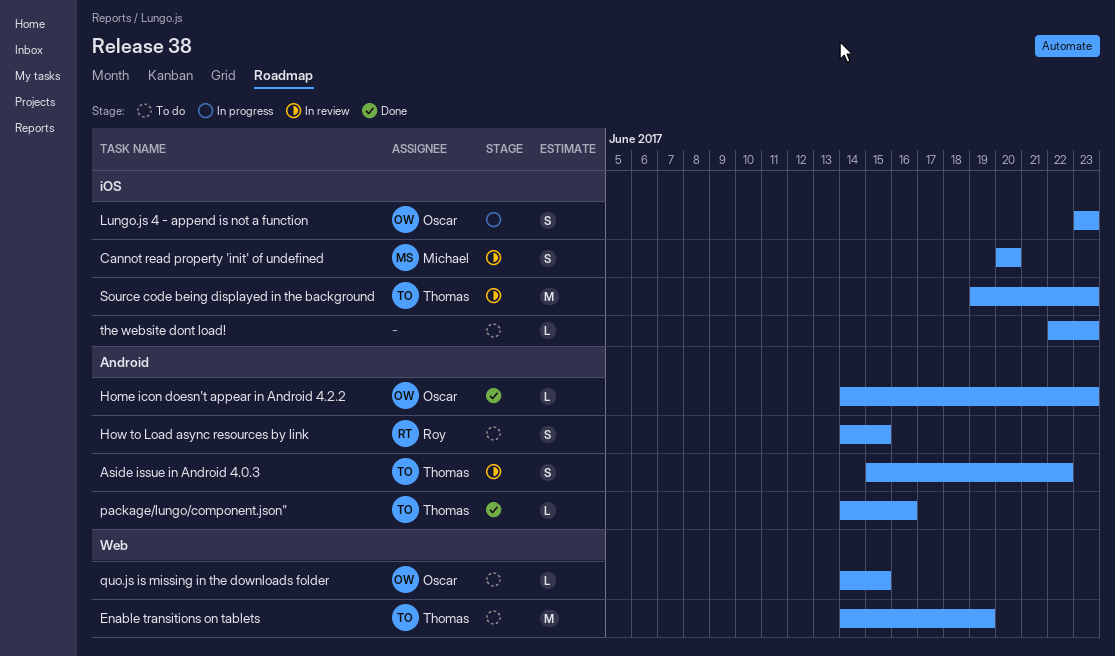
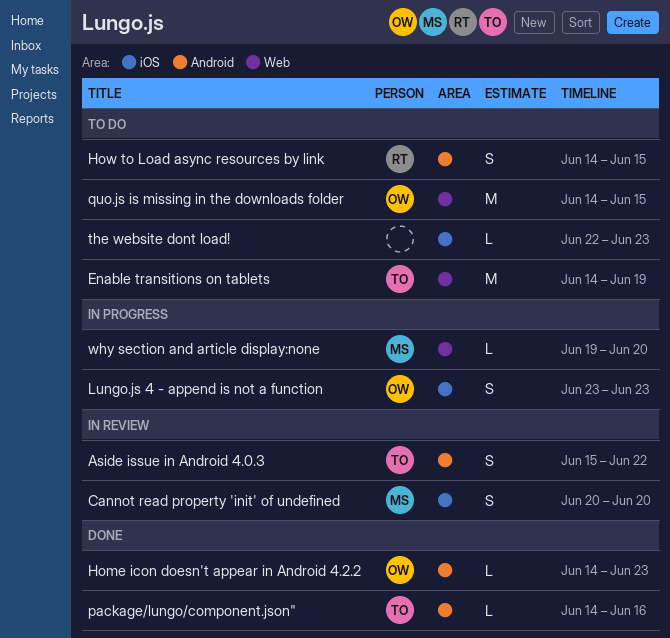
quo.js is missing in the downloads folder, estimate: L -> M
Source code being displayed in the background: present -> none
why section and article display:none: none -> present

